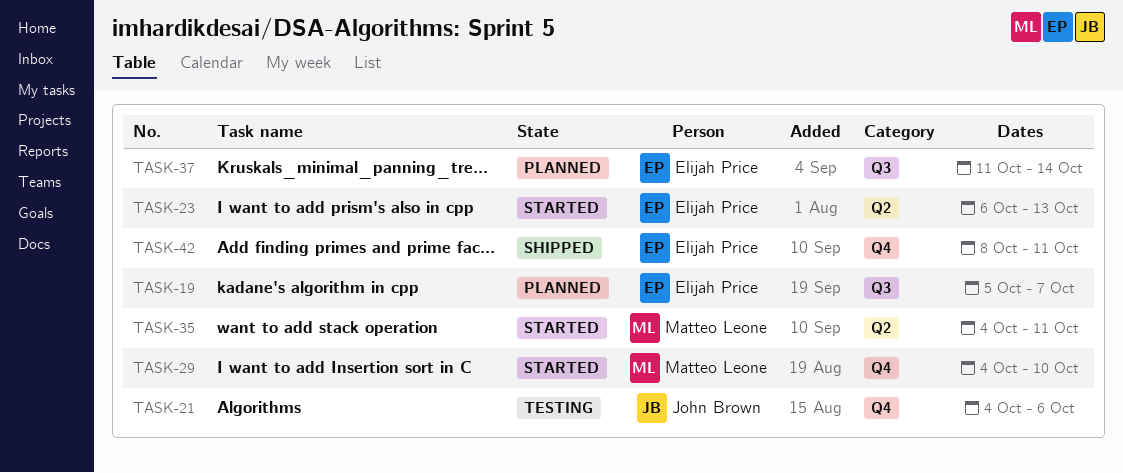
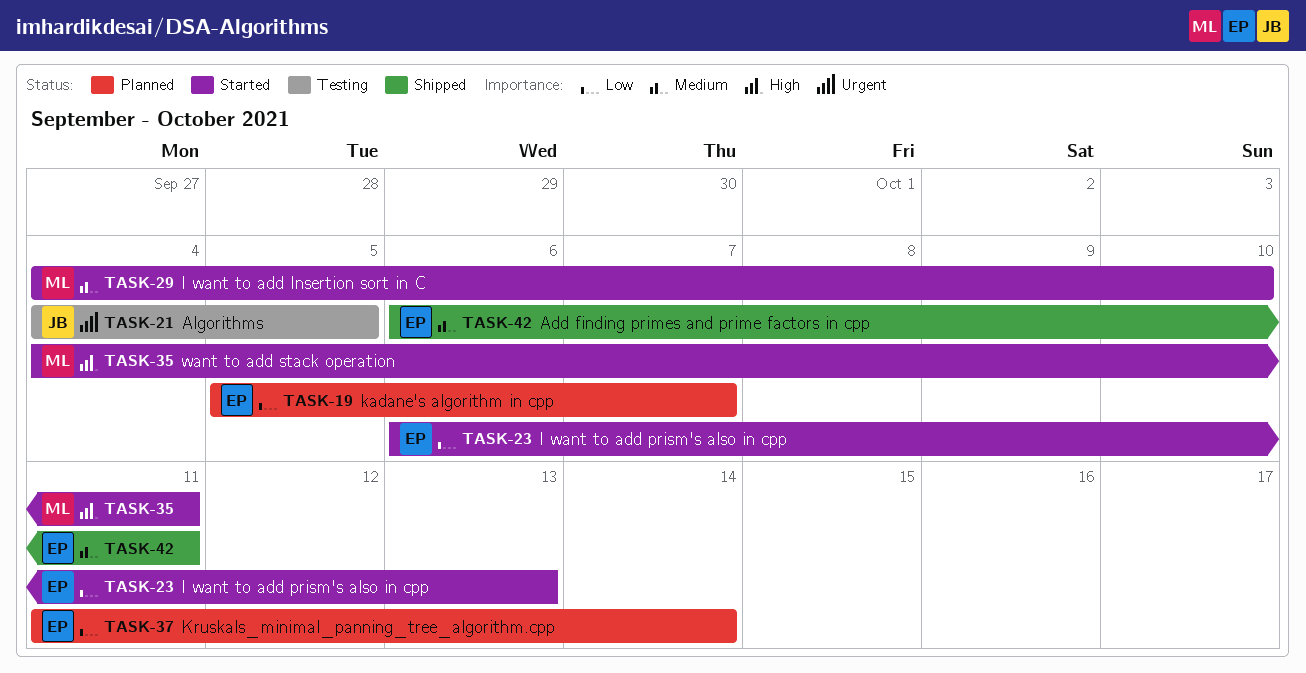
TASK-21, due: Oct 6 -> Oct 5
TASK-42, start: Oct 8 -> Oct 6

